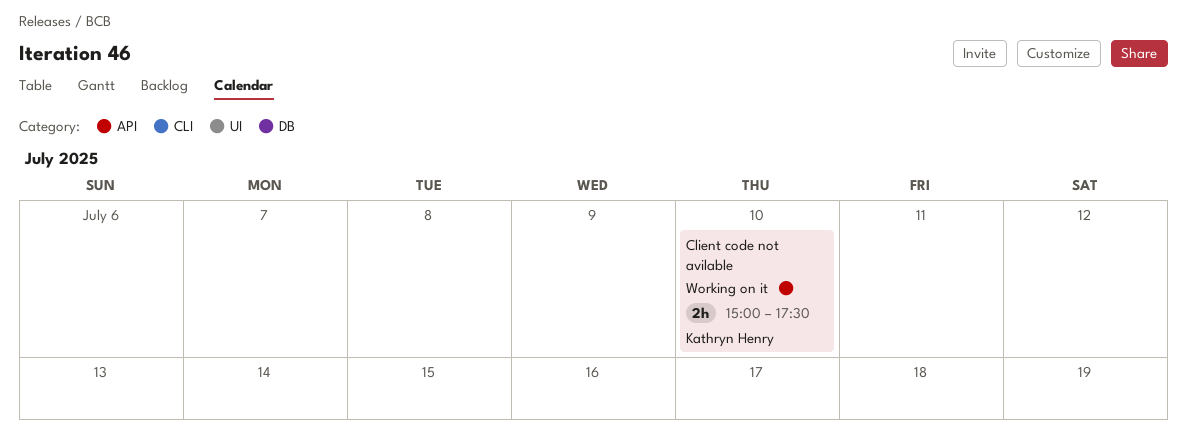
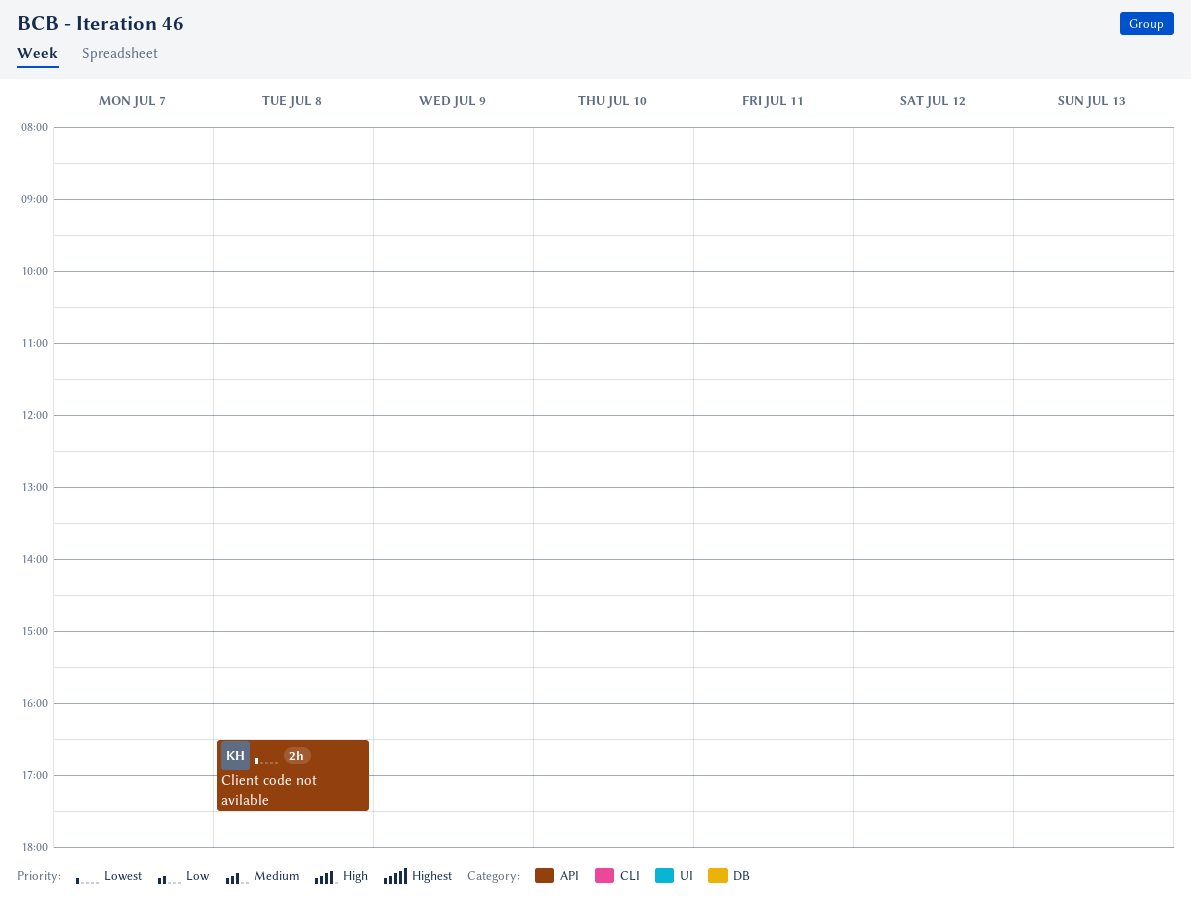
Client code not avilable, day: Jul 10 -> Jul 8
Client code not avilable, begins: 15:00 -> 16:30

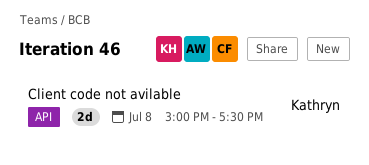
Client code not avilable, estimate: 2h -> 2d
Client code not avilable, begins: 16:30 -> 15:00

